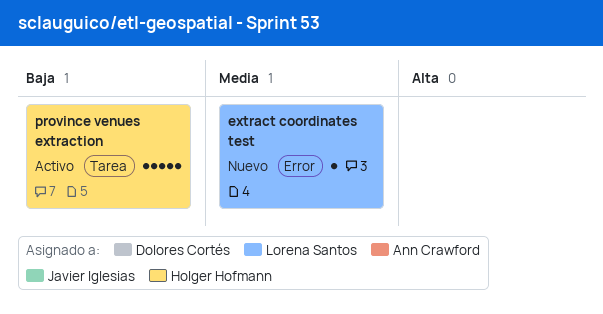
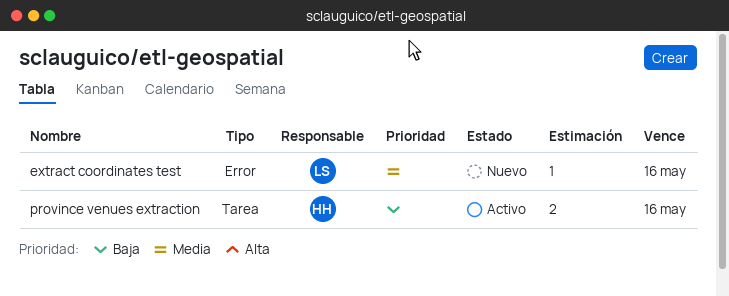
province venues extraction, estimate: 5 -> 2

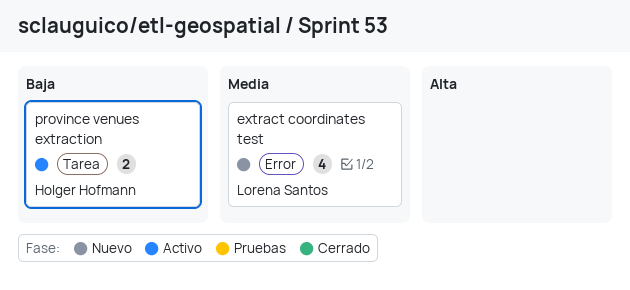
extract coordinates test, estimate: 1 -> 4

